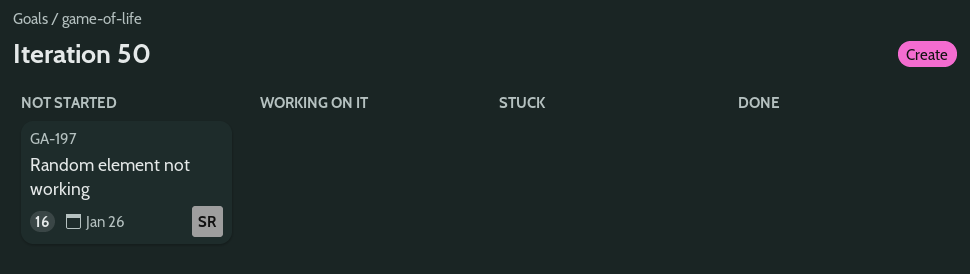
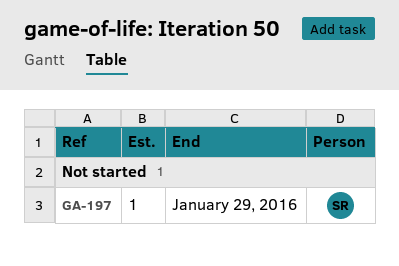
GA-197, estimate: 16 -> 1
GA-197, due: Jan 26 -> Jan 29

